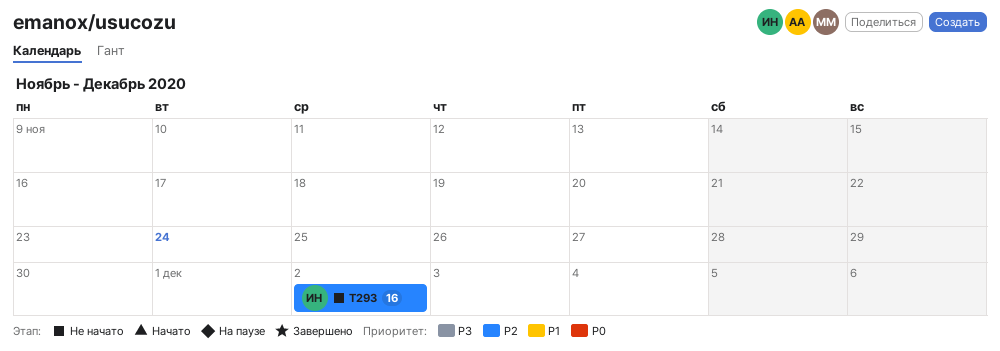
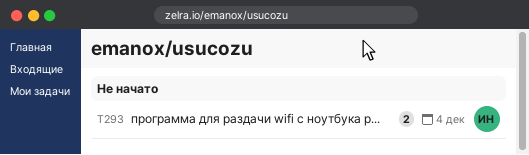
T293, estimate: 16 -> 2
T293, due: Dec 2 -> Dec 4

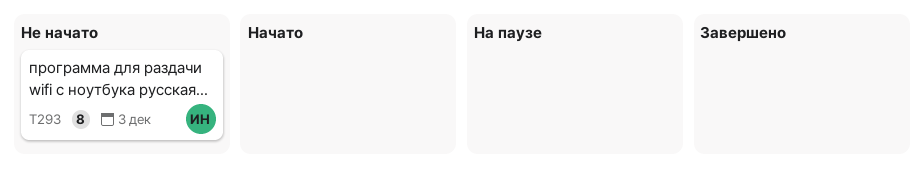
T293, estimate: 2 -> 8
T293, due: Dec 4 -> Dec 3

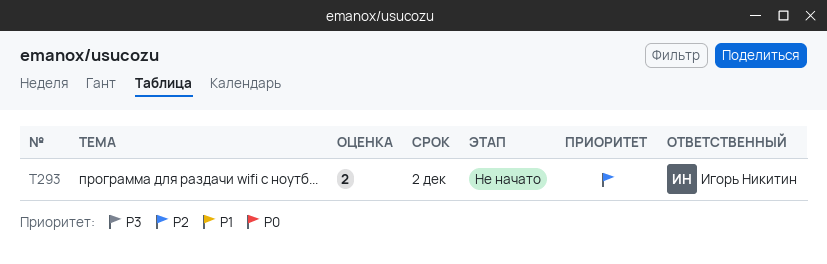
T293, estimate: 8 -> 2
T293, due: Dec 3 -> Dec 2

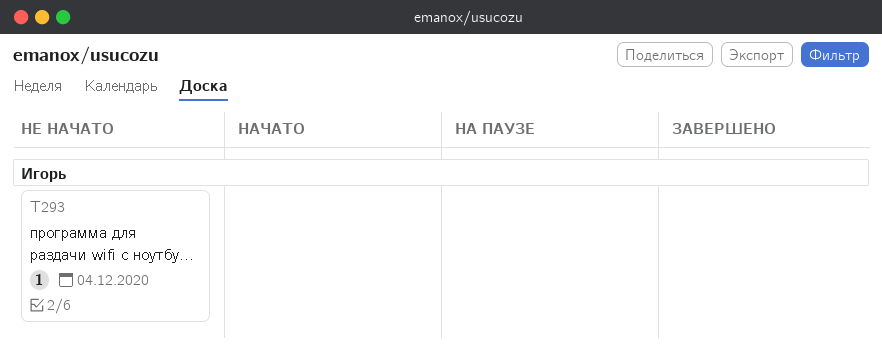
T293, estimate: 2 -> 1
T293, due: Dec 2 -> Dec 4

